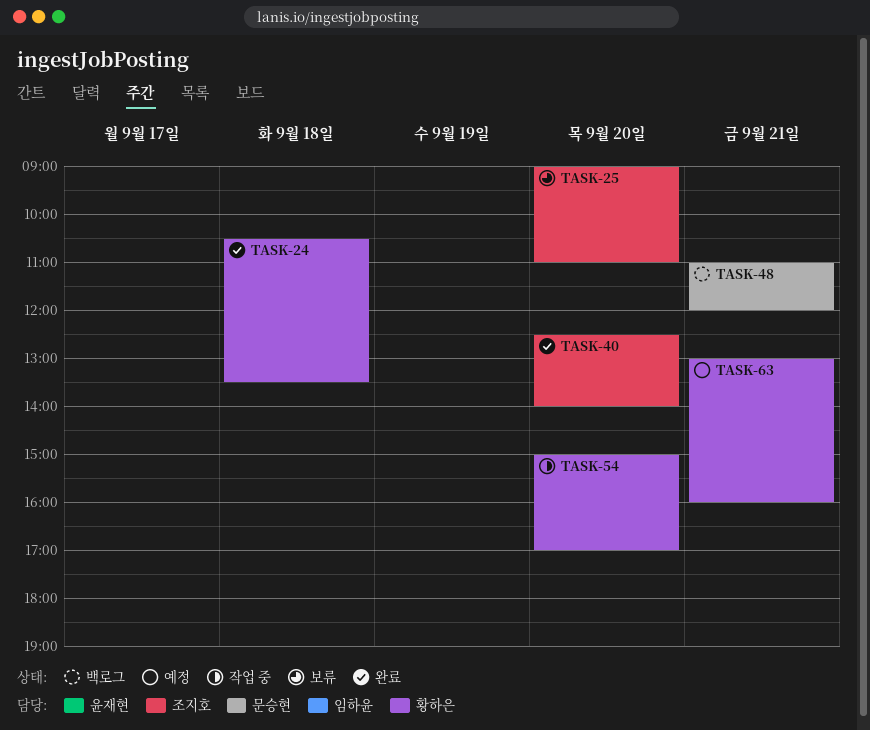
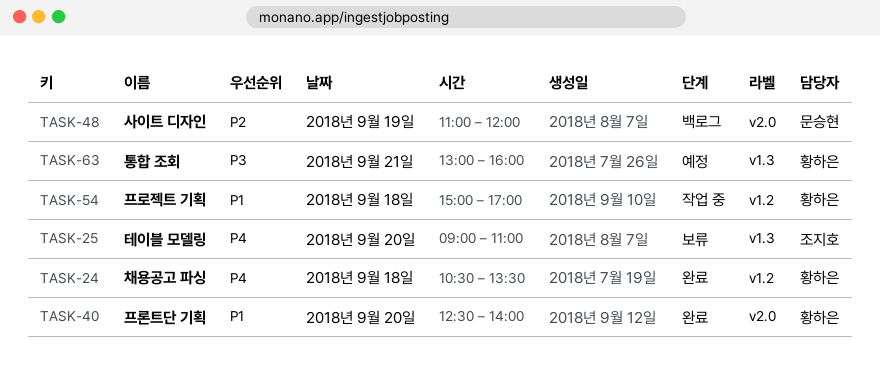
TASK-40, owner: 조지호 -> 황하은
TASK-48, day: Sep 21 -> Sep 19
TASK-54, day: Sep 20 -> Sep 18

